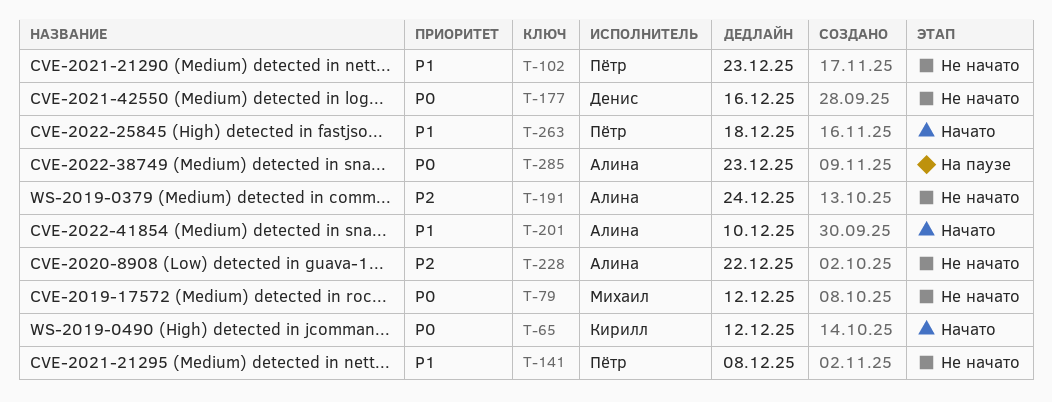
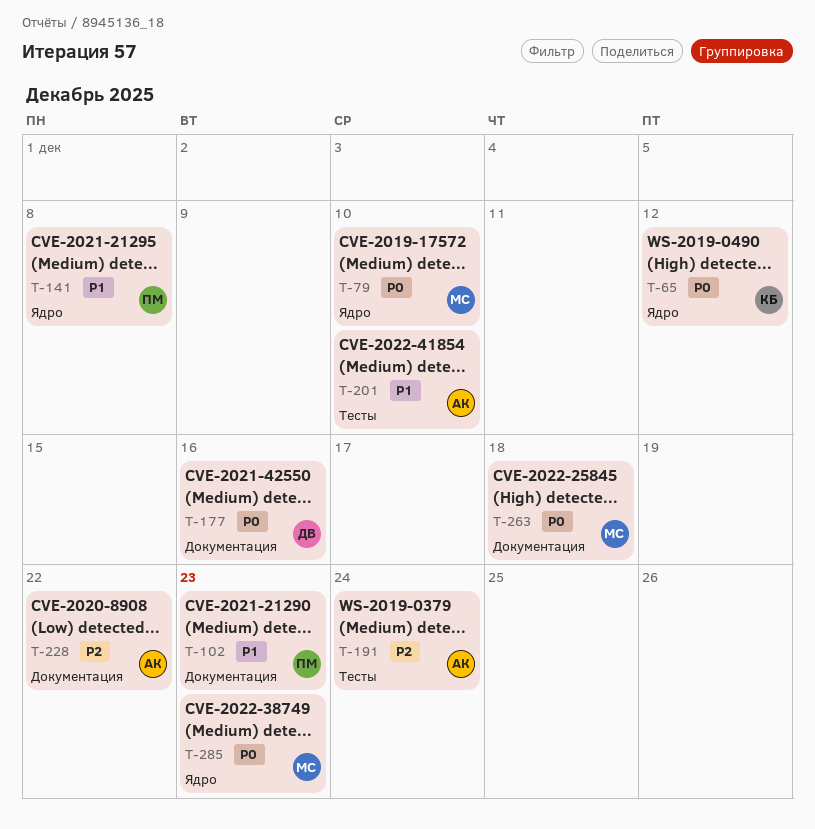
T-79, due: Dec 12 -> Dec 10
T-263, owner: Пётр -> Михаил
T-263, priority: P1 -> P0
T-285, owner: Алина -> Михаил

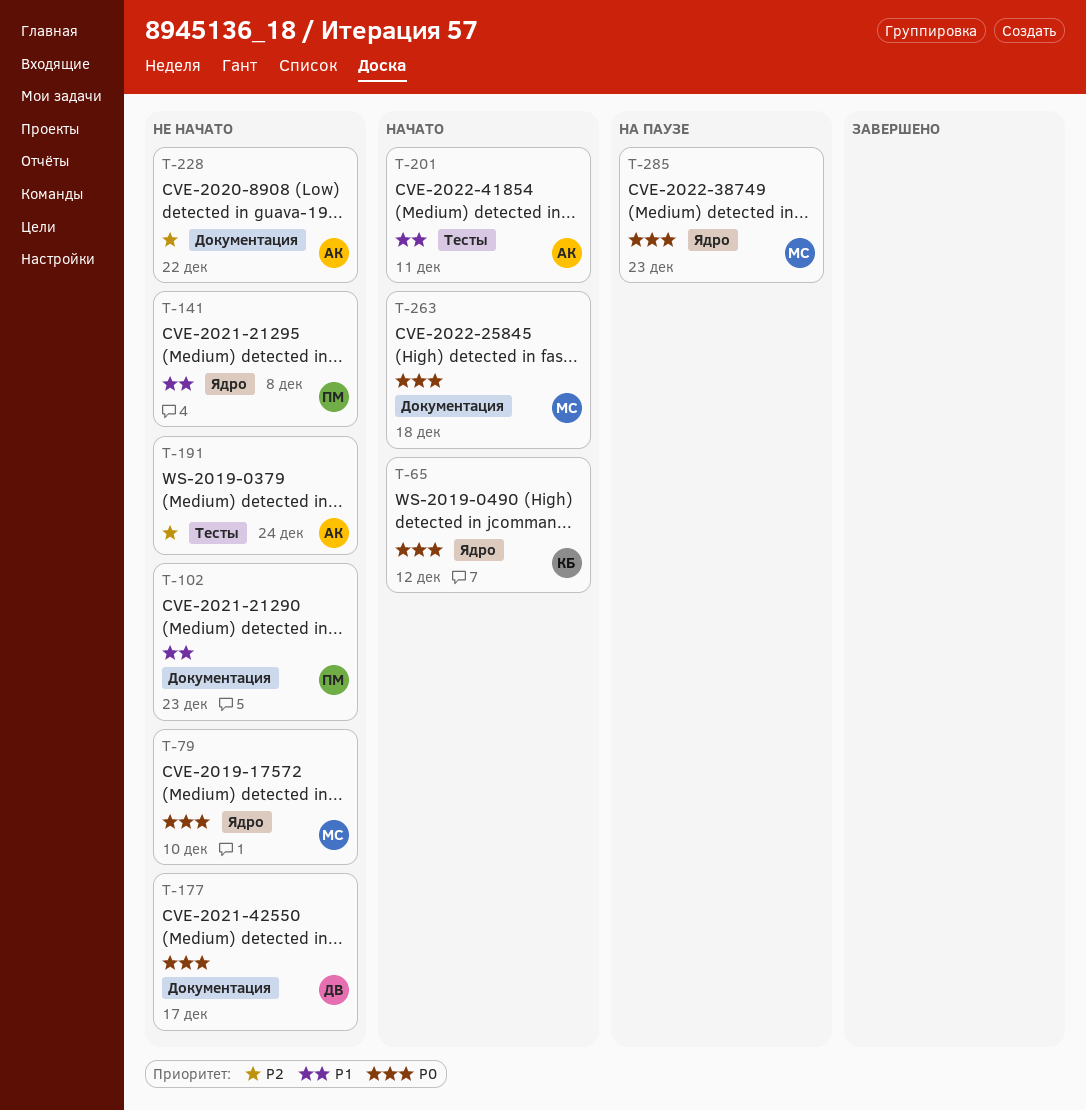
T-177, due: Dec 16 -> Dec 17
T-201, due: Dec 10 -> Dec 11

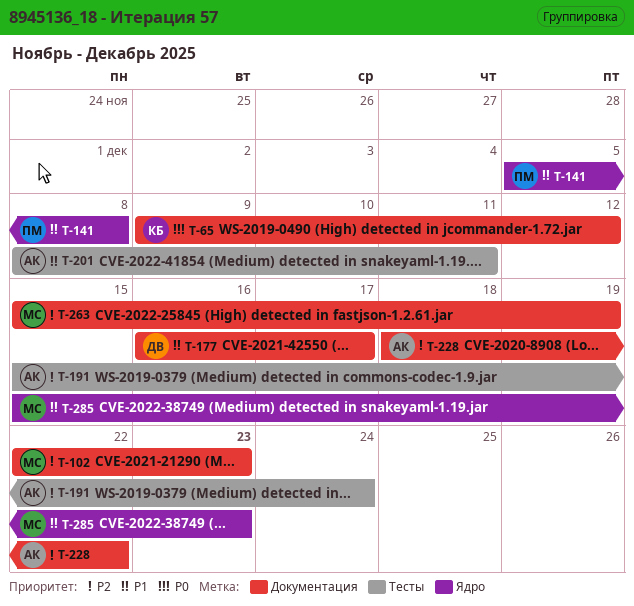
T-65, label: Ядро -> Документация
T-79: present -> none
T-102, owner: ПМ -> МС
T-102, priority: P1 -> P2
T-177, priority: P0 -> P1
T-263, priority: P0 -> P2
T-263, due: Dec 18 -> Dec 19
T-285, priority: P0 -> P1

